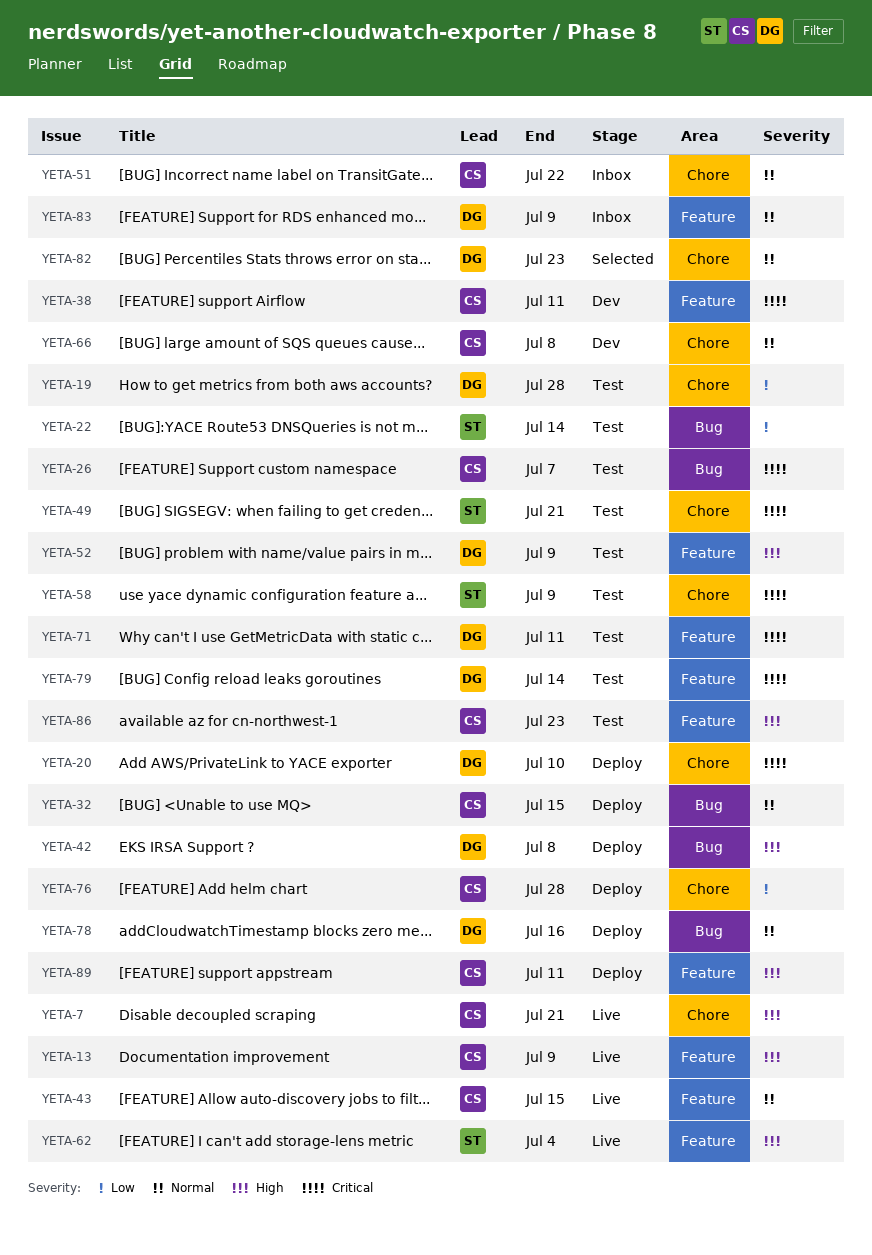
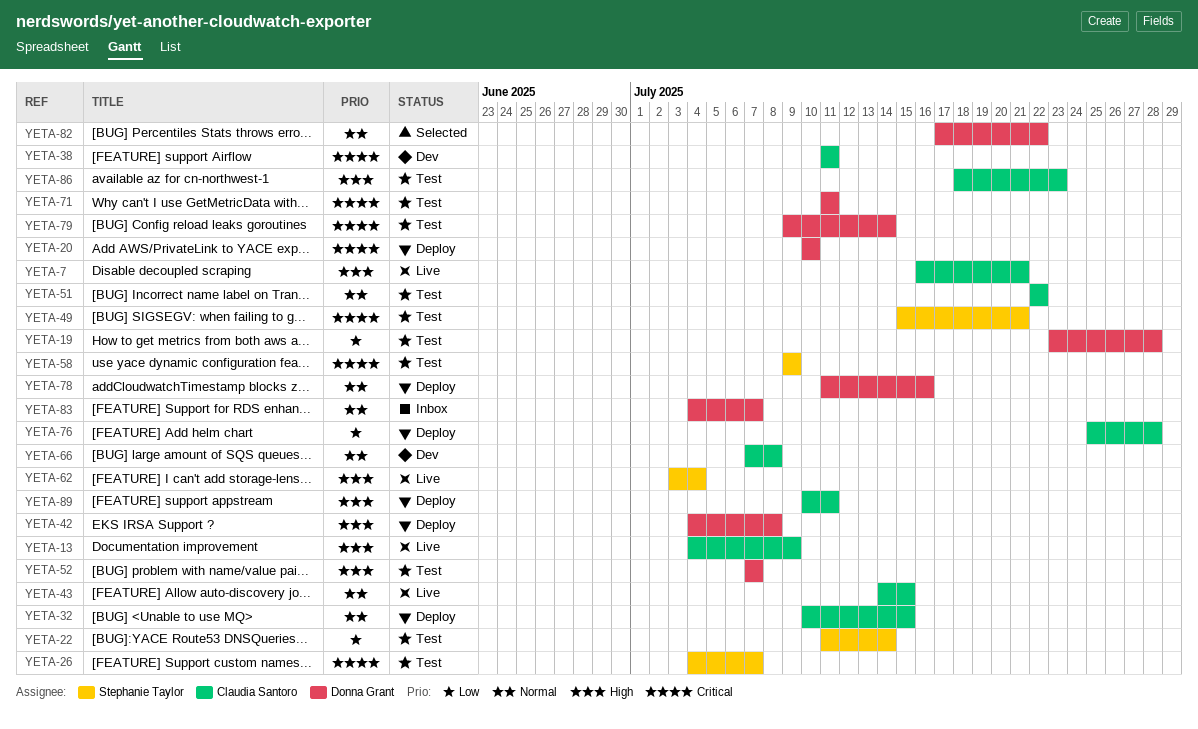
YETA-26, owner: Claudia Santoro -> Stephanie Taylor
YETA-51, status: Inbox -> Test
YETA-52, due: Jul 9 -> Jul 7
YETA-82, due: Jul 23 -> Jul 22
YETA-83, due: Jul 9 -> Jul 7

